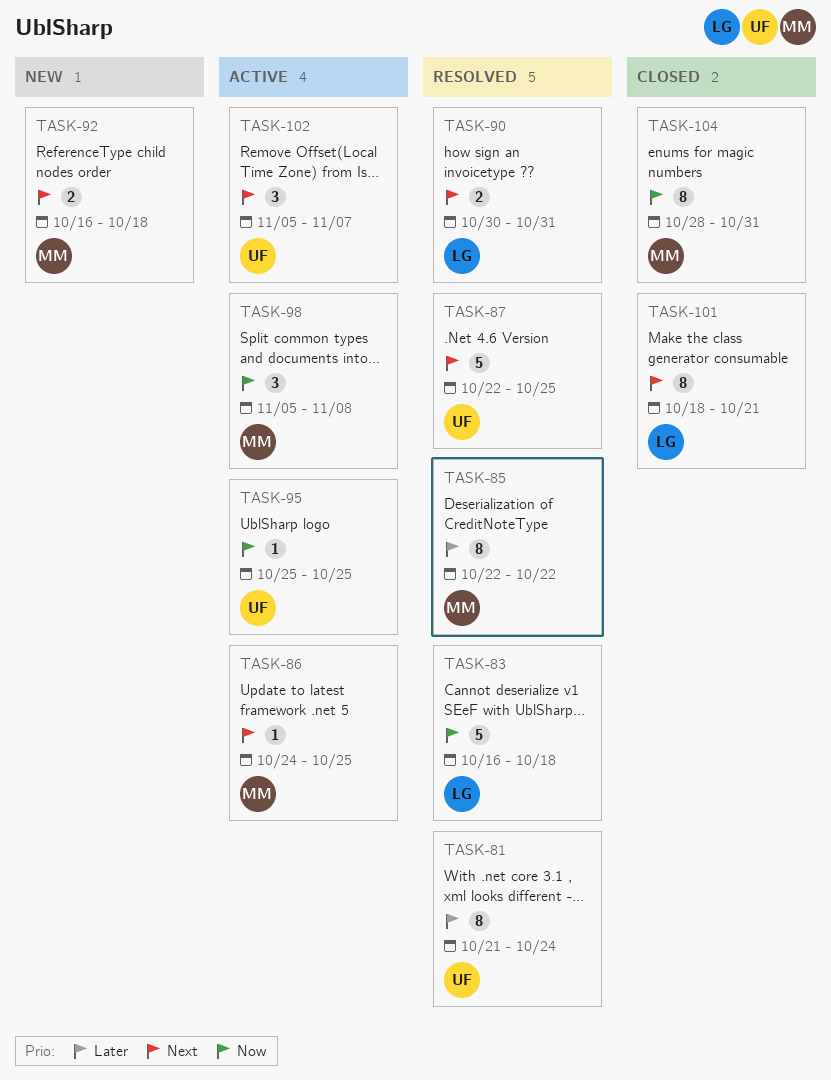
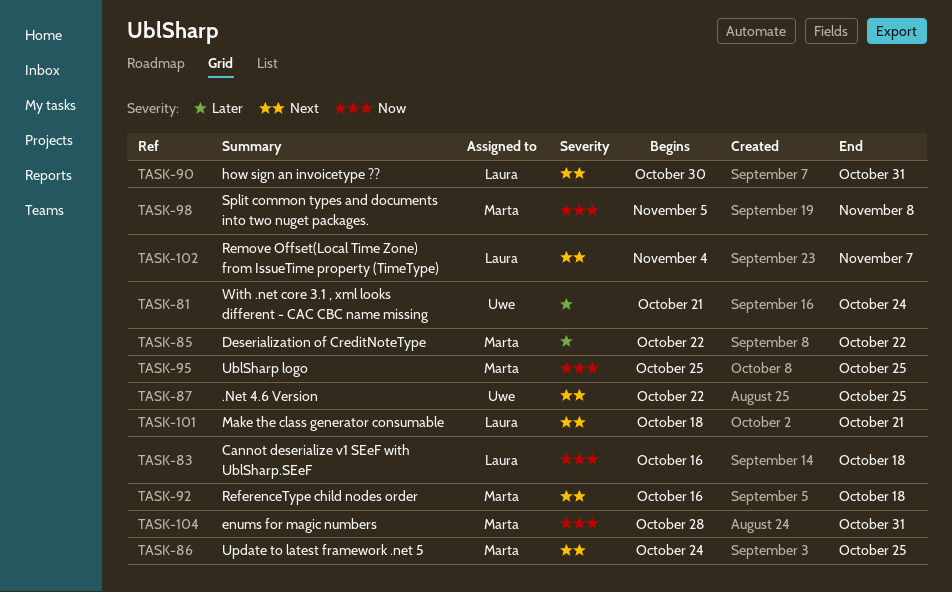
TASK-95, owner: Uwe -> Marta
TASK-102, owner: Uwe -> Laura
TASK-102, start: Nov 5 -> Nov 4

